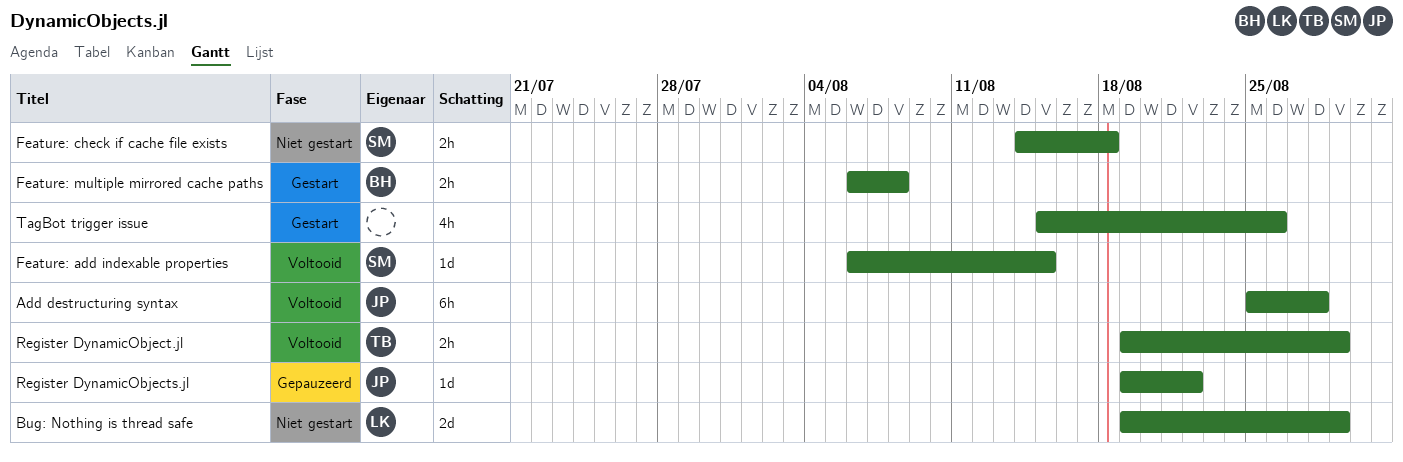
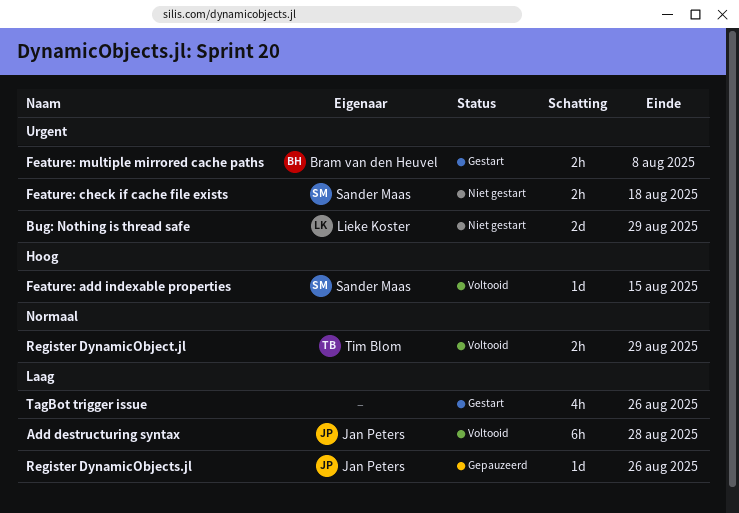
Register DynamicObjects.jl, due: Aug 22 -> Aug 26

